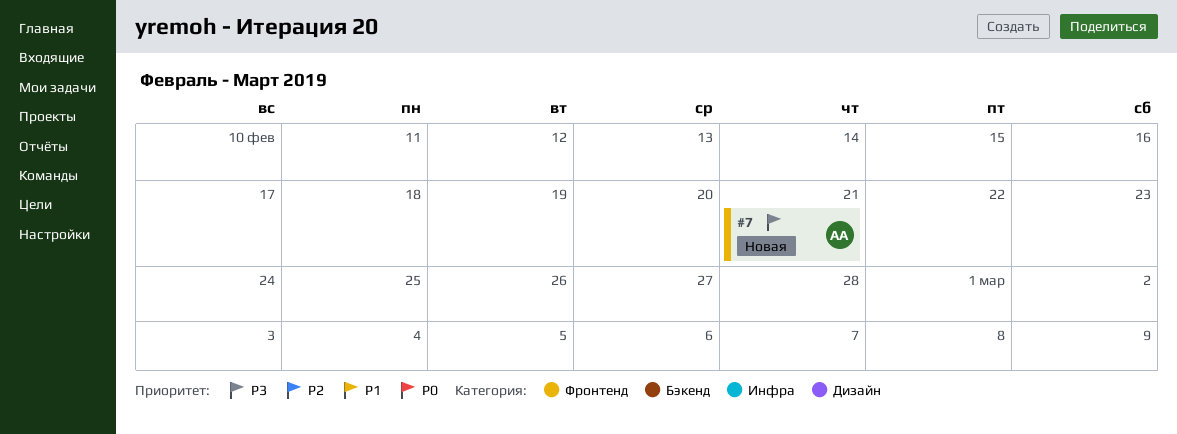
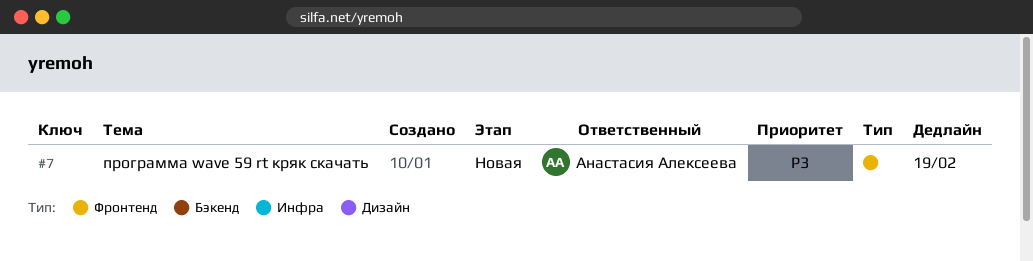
#7, due: Feb 21 -> Feb 19

